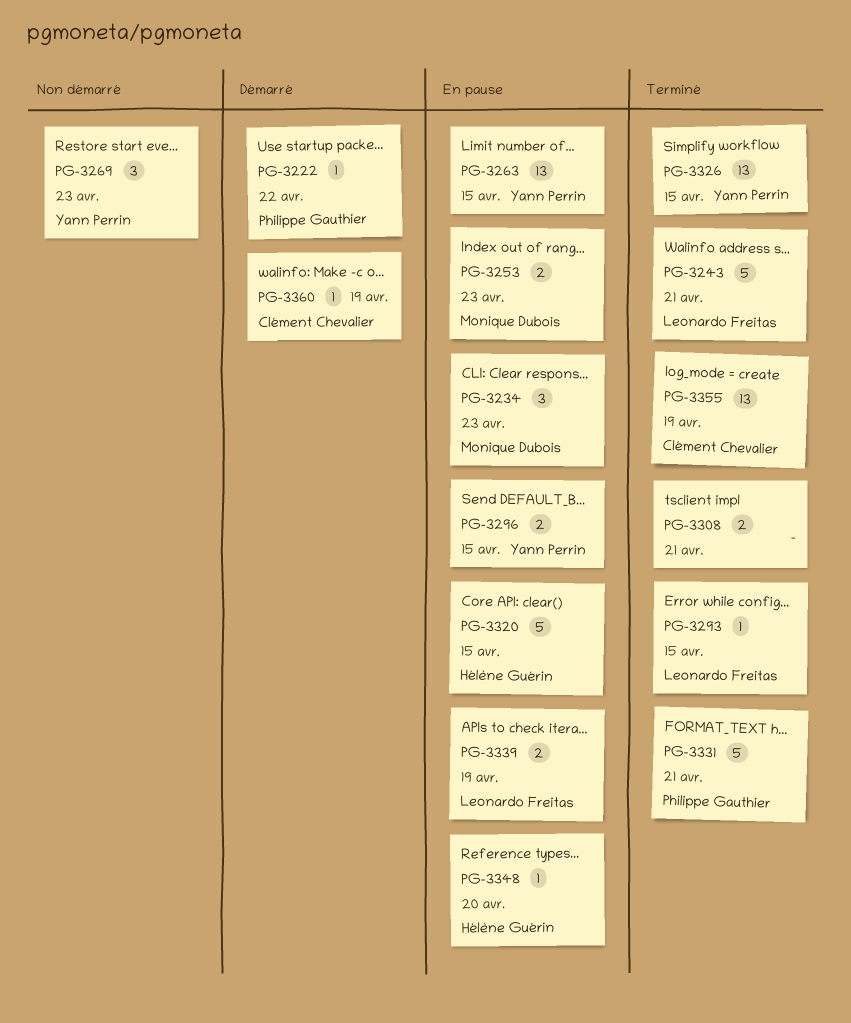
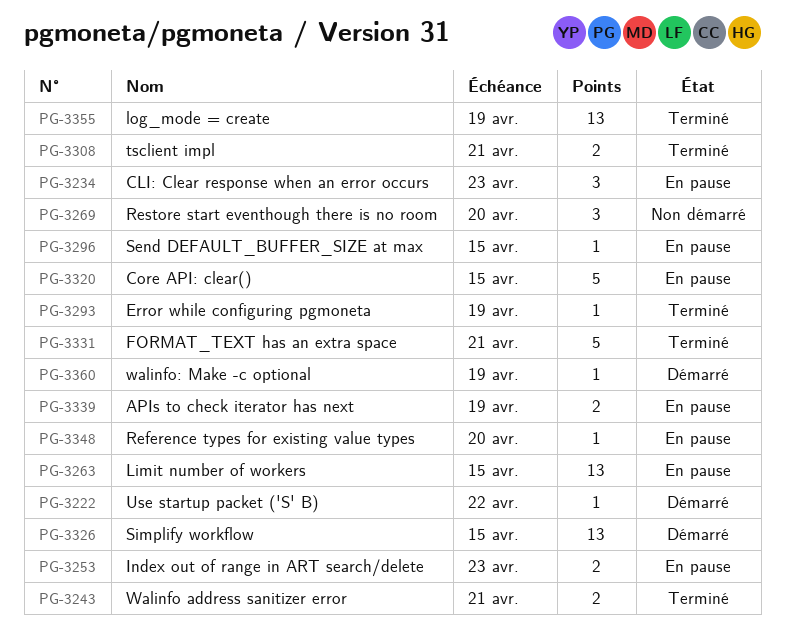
PG-3243, estimate: 5 -> 2
PG-3269, due: Apr 23 -> Apr 20
PG-3293, due: Apr 15 -> Apr 19
PG-3296, estimate: 2 -> 1
PG-3326, status: Terminé -> Démarré

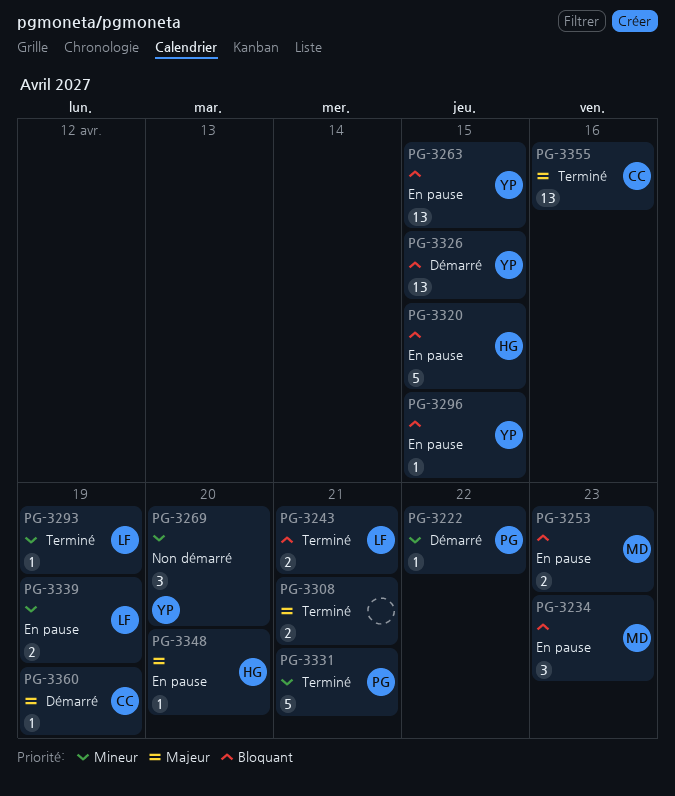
PG-3355, due: Apr 19 -> Apr 16

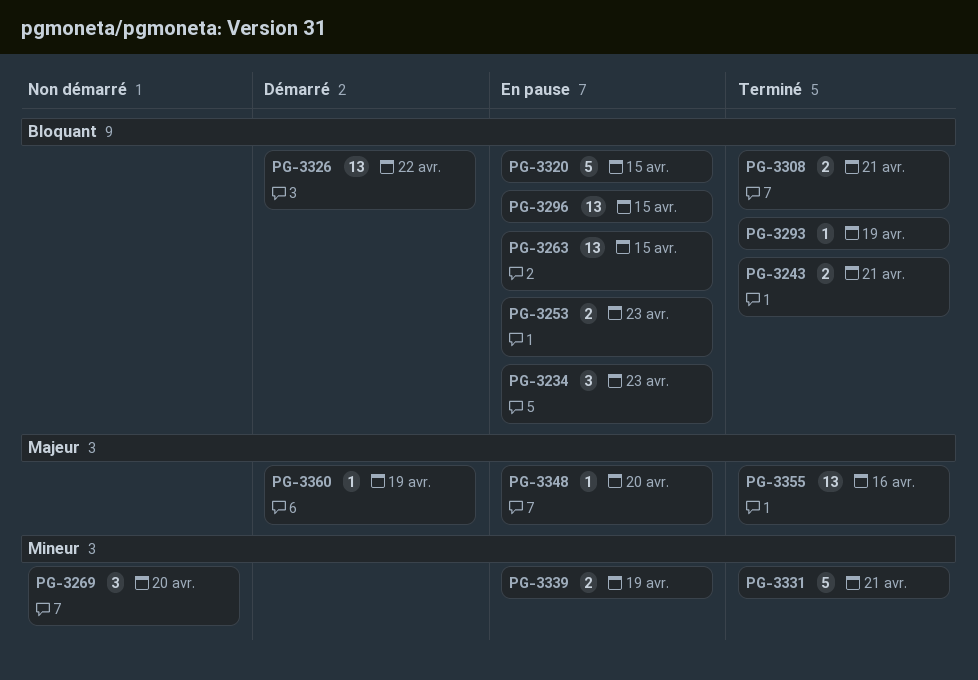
PG-3222: present -> none
PG-3293, priority: Mineur -> Bloquant
PG-3296, estimate: 1 -> 13
PG-3308, priority: Majeur -> Bloquant
PG-3326, due: Apr 15 -> Apr 22

